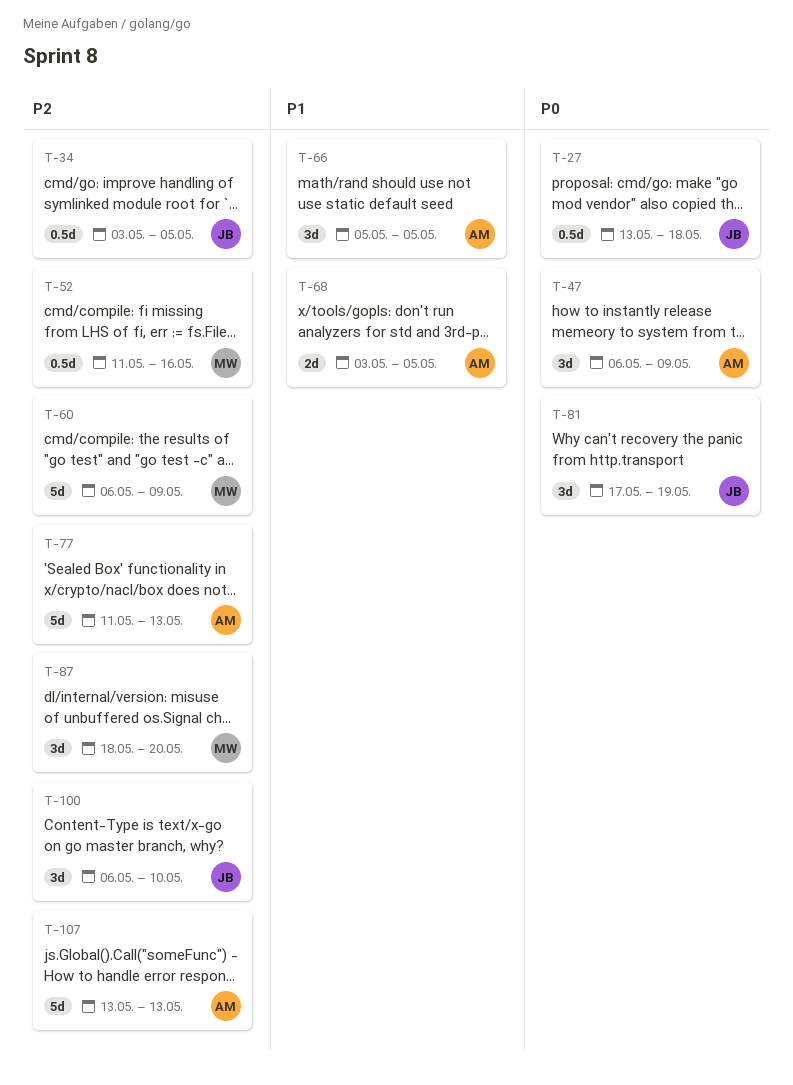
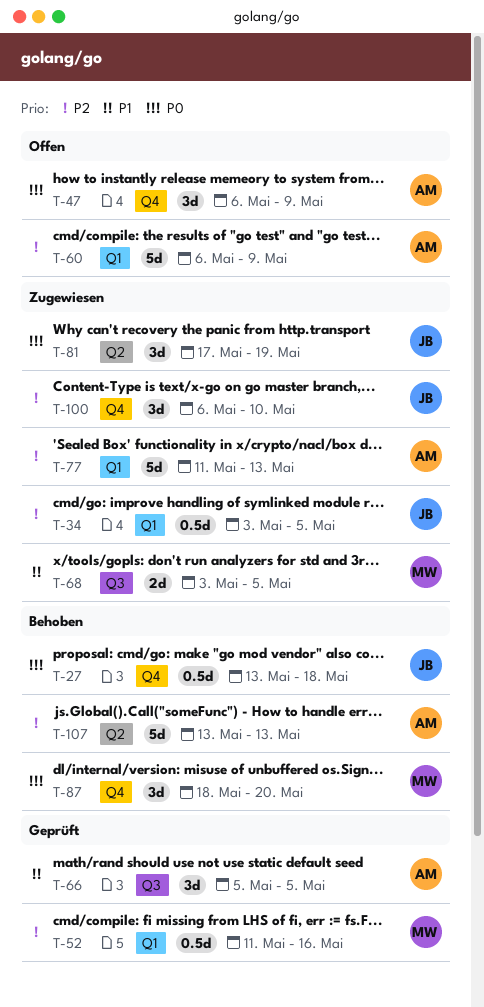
T-60, owner: MW -> AM
T-68, owner: AM -> MW
T-87, priority: P2 -> P0

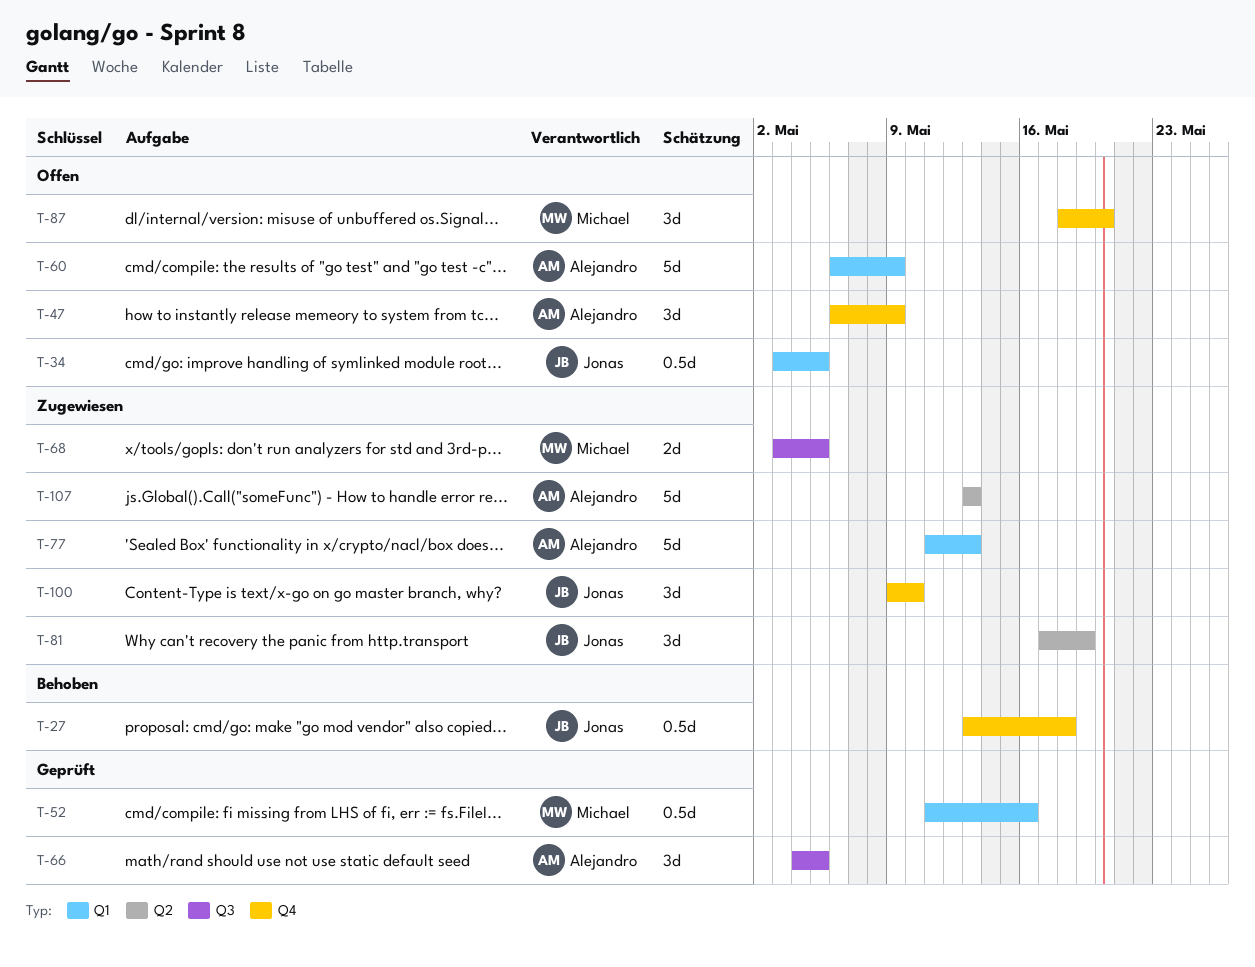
T-34, status: Zugewiesen -> Offen
T-66, start: May 5 -> May 4
T-87, status: Behoben -> Offen
T-100, start: May 6 -> May 9
T-107, status: Behoben -> Zugewiesen

